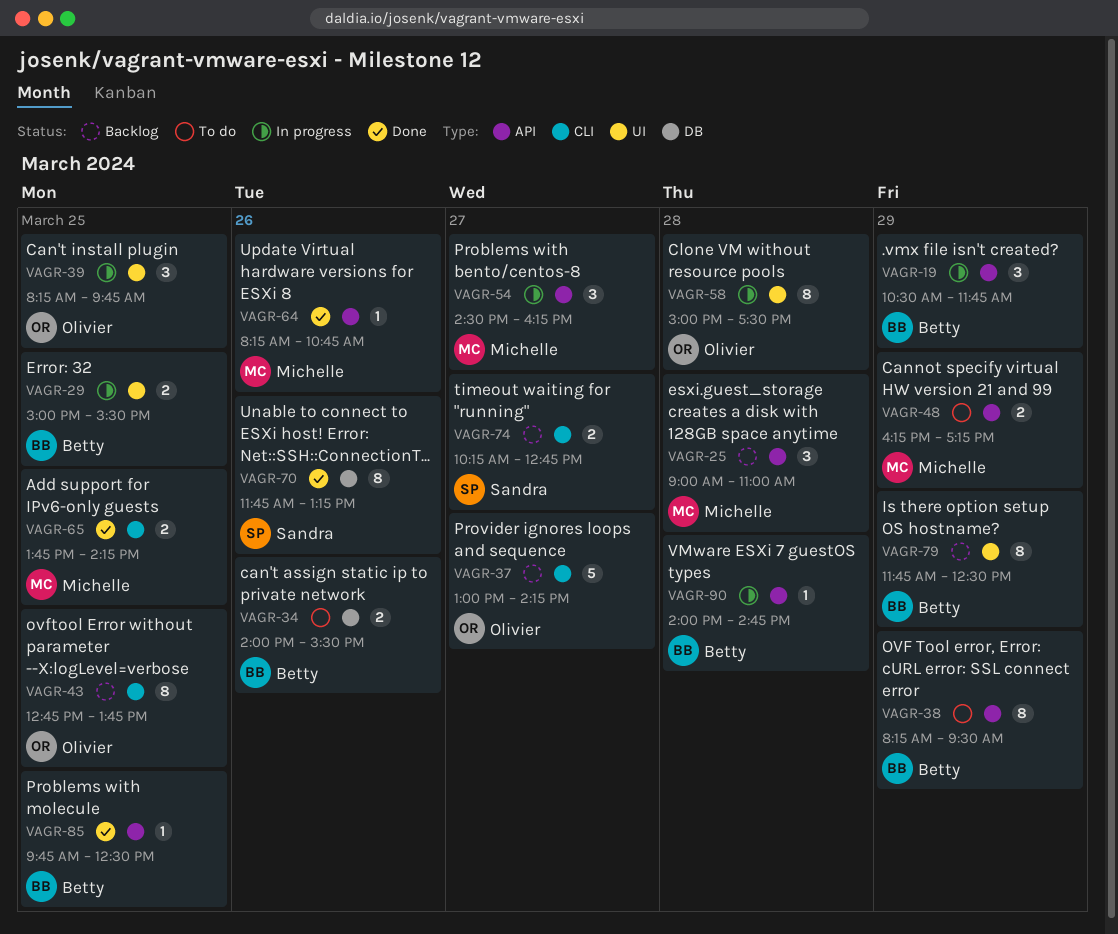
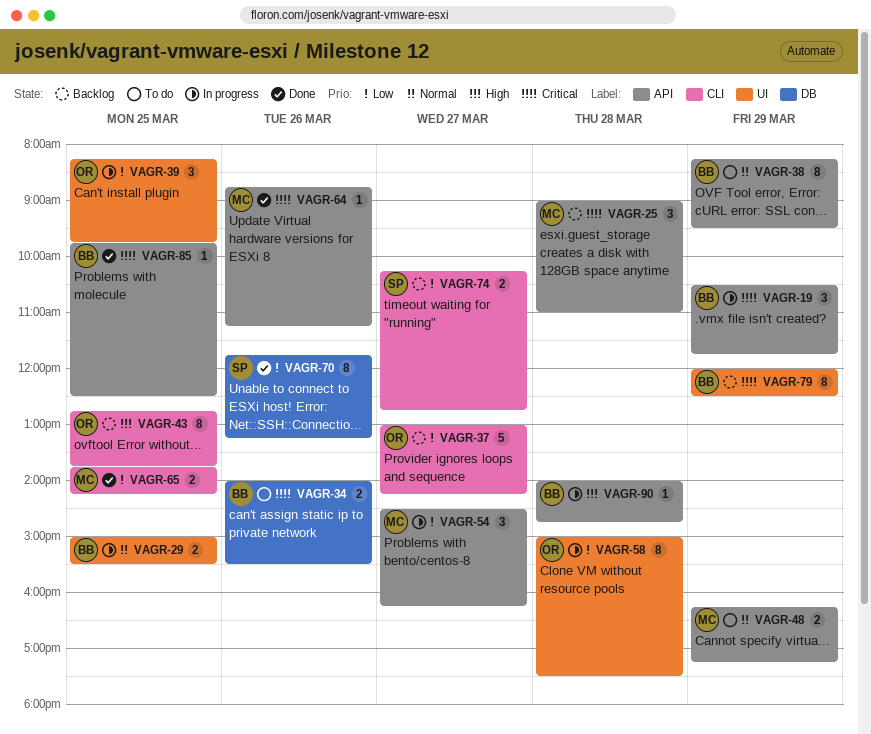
VAGR-64, begins: 08:15 -> 08:45
VAGR-64, ends: 10:45 -> 11:15
VAGR-79, begins: 11:45 -> 12:00

